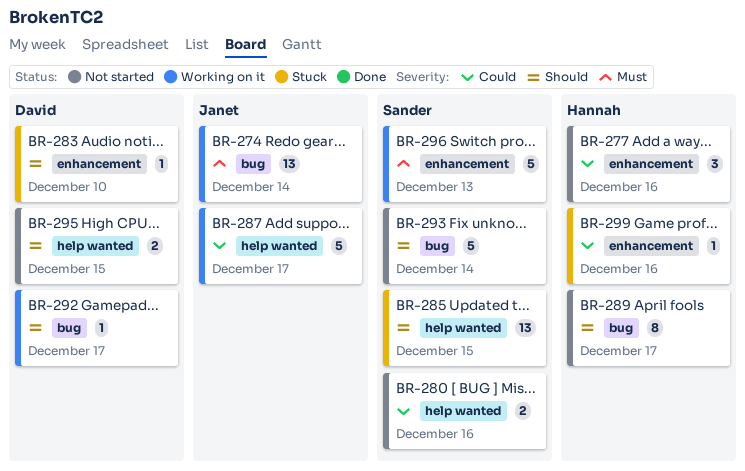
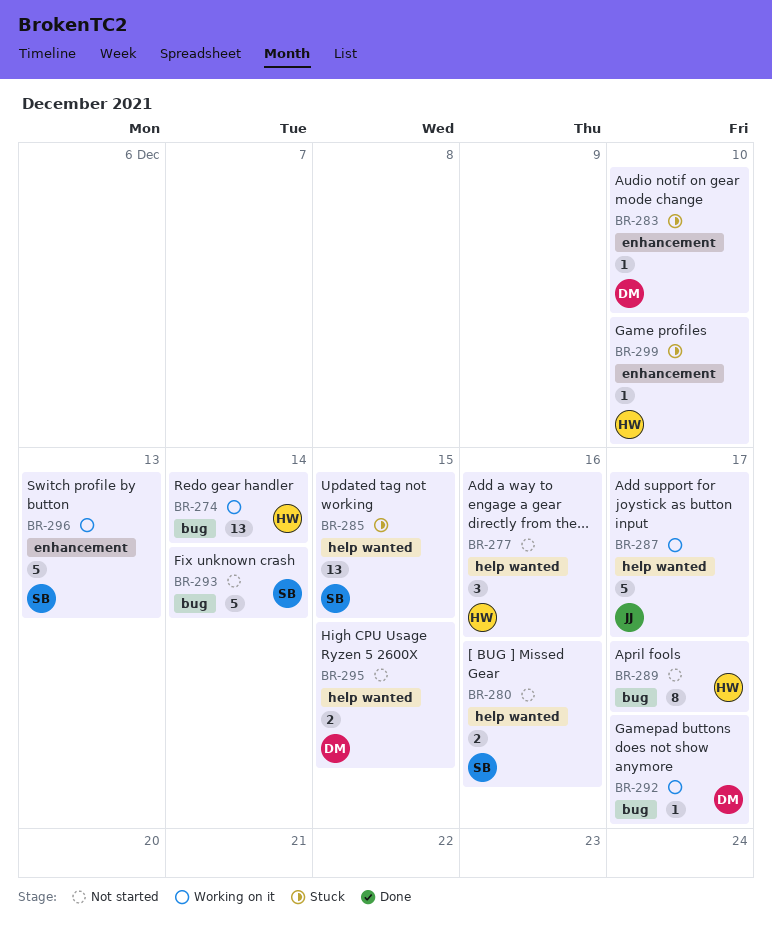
BR-274, owner: Janet -> Hannah
BR-277, label: enhancement -> help wanted
BR-299, due: Dec 16 -> Dec 10

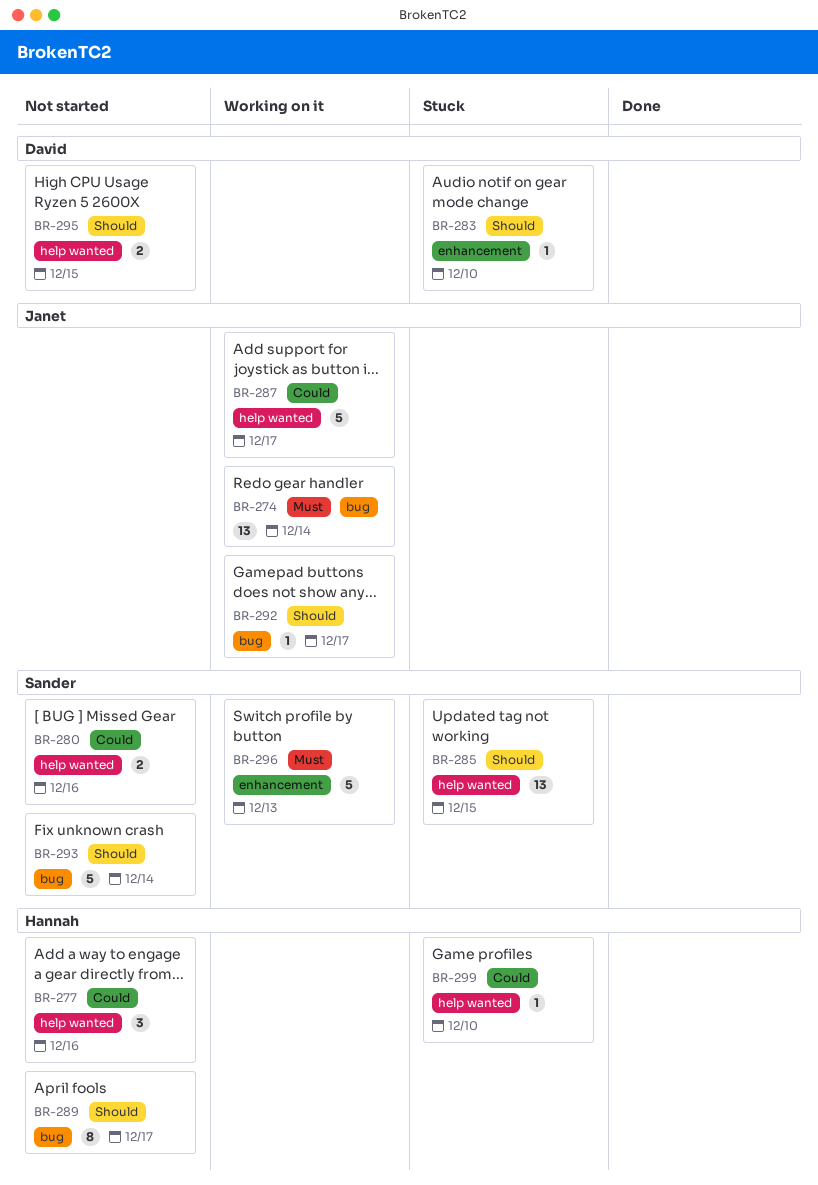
BR-274, owner: Hannah -> Janet
BR-292, owner: David -> Janet
BR-299, label: enhancement -> help wanted

